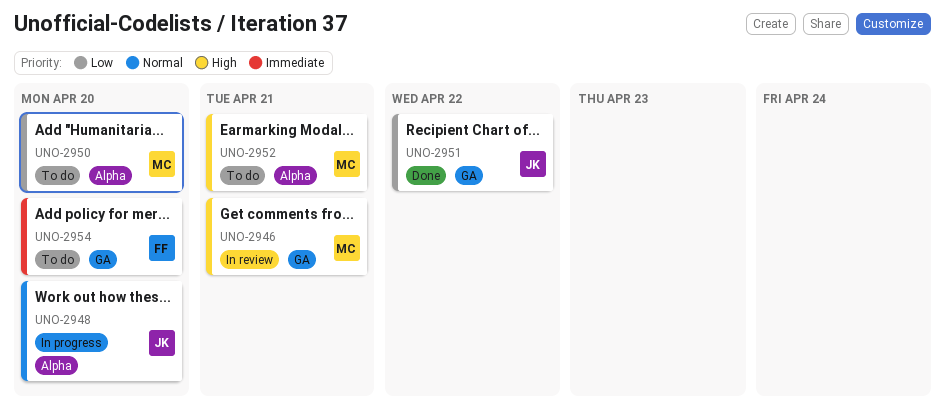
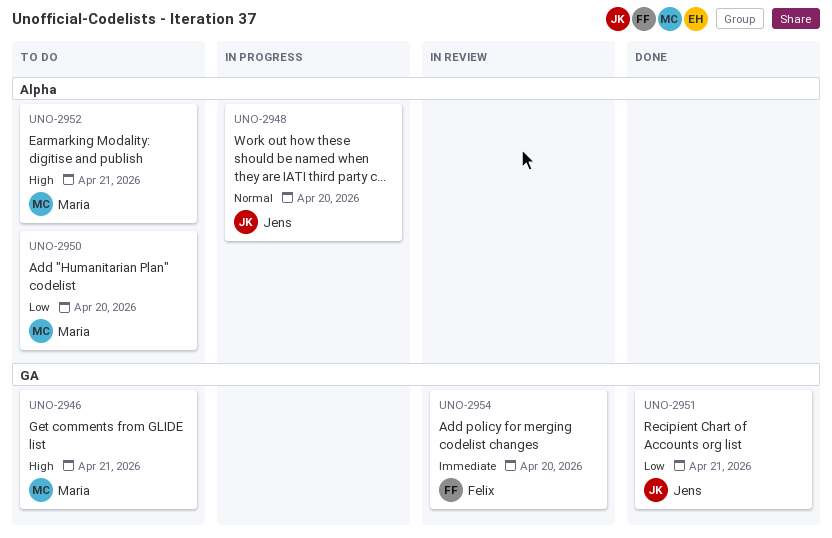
UNO-2946, status: In review -> To do
UNO-2951, due: Apr 22 -> Apr 21
UNO-2954, status: To do -> In review

